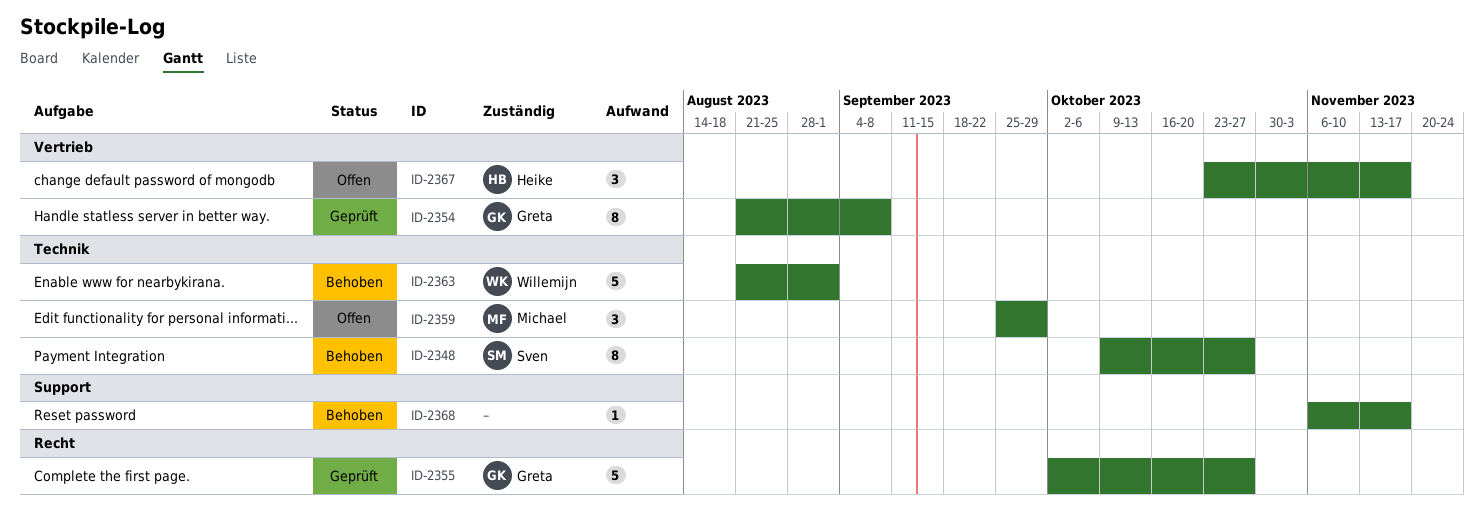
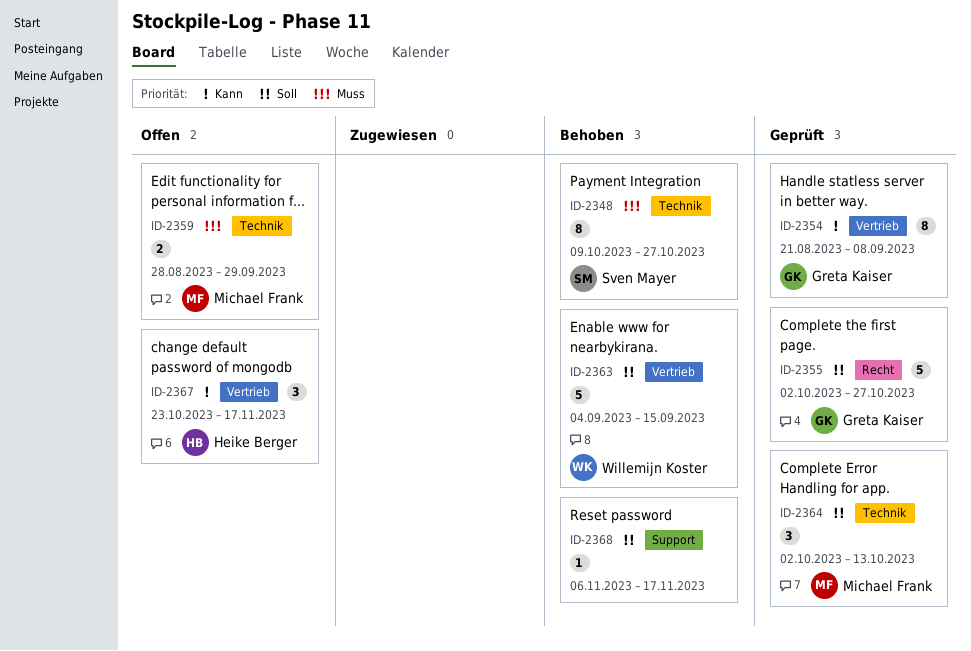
ID-2359, estimate: 3 -> 2
ID-2359, start: Sep 25 -> Aug 28
ID-2363, label: Technik -> Vertrieb
ID-2363, start: Aug 21 -> Sep 4
ID-2363, due: Sep 1 -> Sep 15
ID-2364: none -> present

